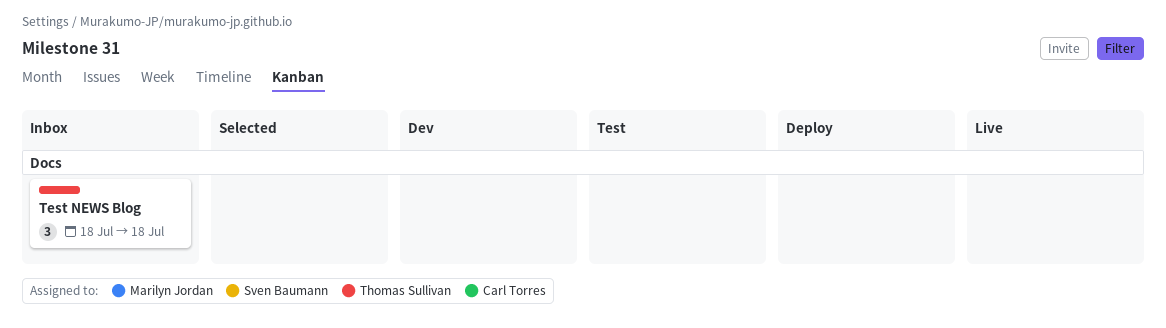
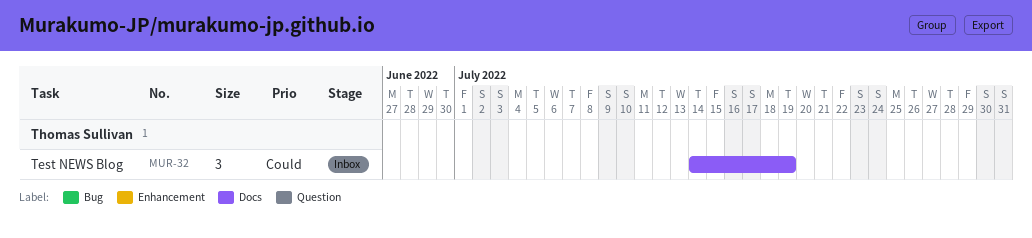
Test NEWS Blog, start: Jul 18 -> Jul 14
Test NEWS Blog, due: Jul 18 -> Jul 19

